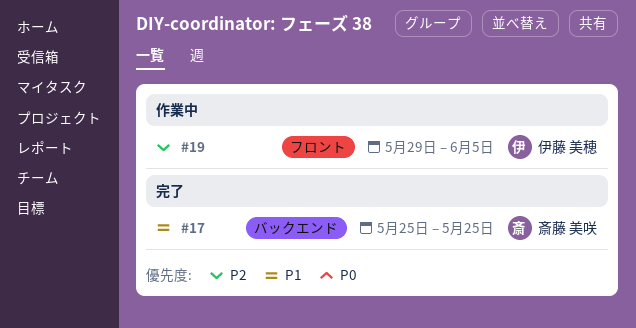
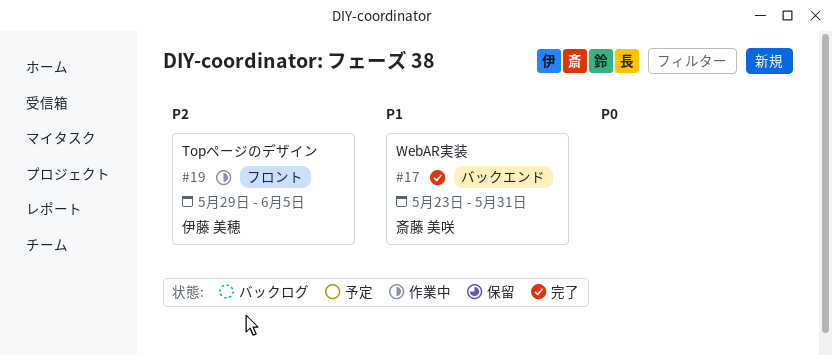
#17, start: May 25 -> May 23
#17, due: May 25 -> May 31

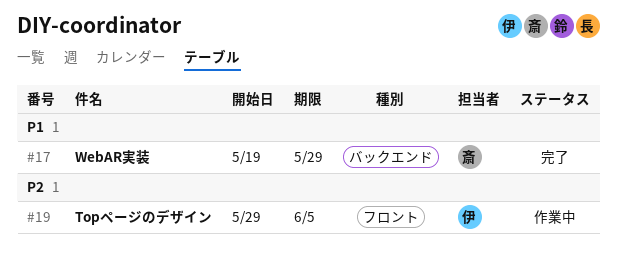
#17, start: May 23 -> May 19
#17, due: May 31 -> May 29

